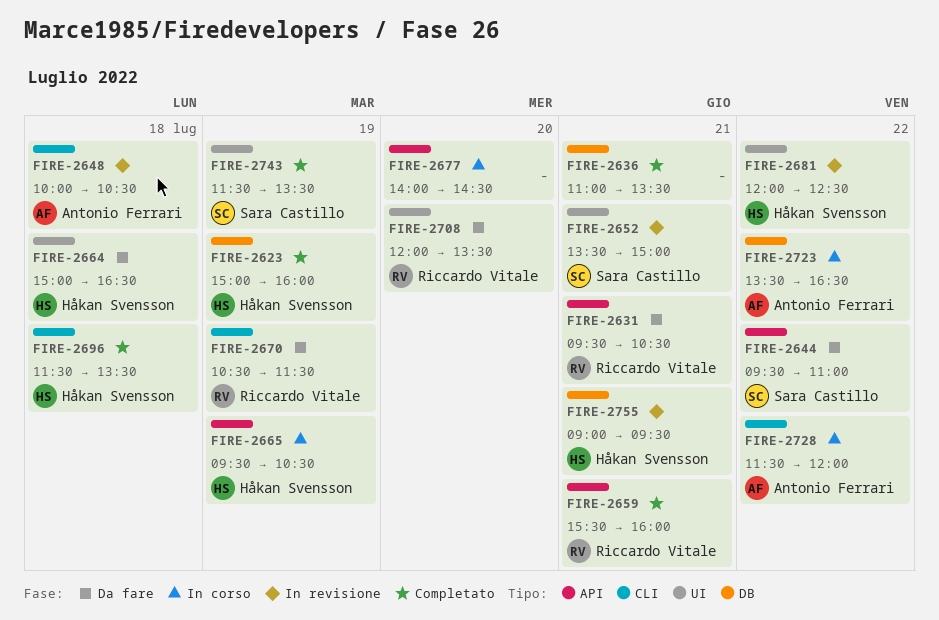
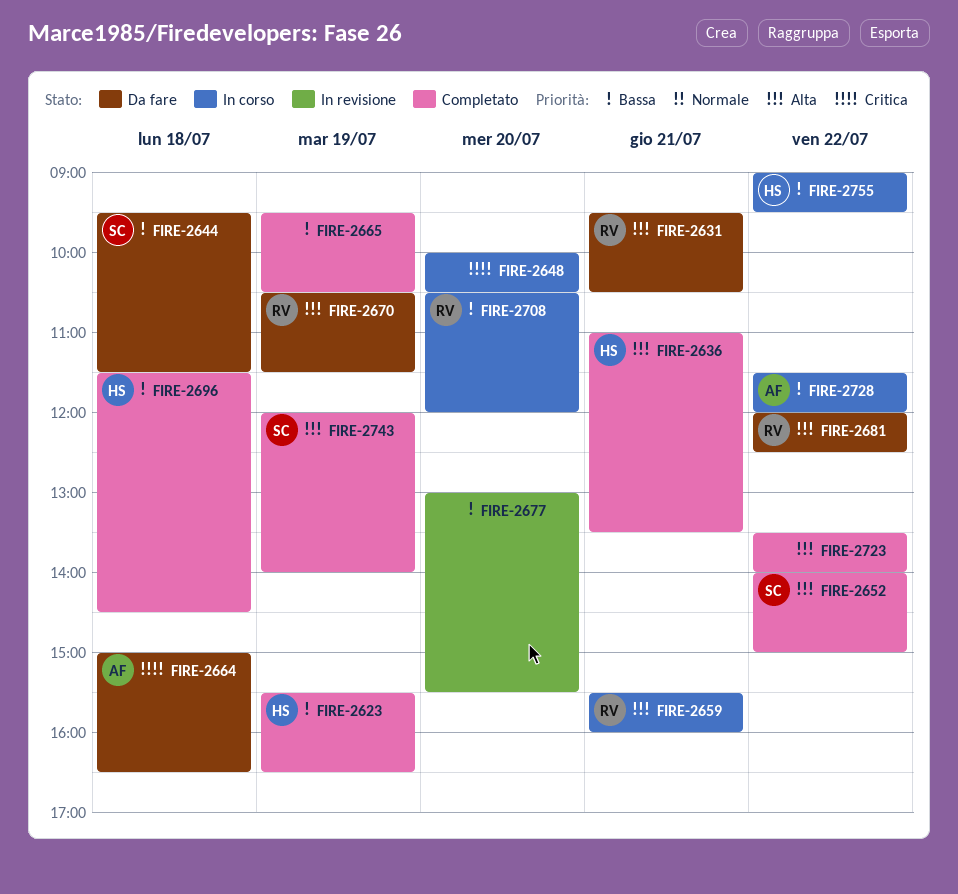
FIRE-2623, begins: 15:00 -> 15:30
FIRE-2623, ends: 16:00 -> 16:30
FIRE-2636, owner: none -> Håkan Svensson
FIRE-2644, day: Jul 22 -> Jul 18
FIRE-2644, ends: 11:00 -> 11:30
FIRE-2648, status: In revisione -> In corso
FIRE-2648, owner: Antonio Ferrari -> none
FIRE-2648, day: Jul 18 -> Jul 20
FIRE-2652, status: In revisione -> Completato
FIRE-2652, day: Jul 21 -> Jul 22
FIRE-2652, begins: 13:30 -> 14:00
FIRE-2659, status: Completato -> In corso
FIRE-2664, owner: Håkan Svensson -> Antonio Ferrari
FIRE-2665, status: In corso -> Completato
FIRE-2665, owner: Håkan Svensson -> none
FIRE-2677, status: In corso -> In revisione
FIRE-2677, begins: 14:00 -> 13:00
FIRE-2677, ends: 14:30 -> 15:30
FIRE-2681, status: In revisione -> Da fare
FIRE-2681, owner: Håkan Svensson -> Riccardo Vitale
FIRE-2696, ends: 13:30 -> 14:30
FIRE-2708, status: Da fare -> In corso
FIRE-2708, begins: 12:00 -> 10:30
FIRE-2708, ends: 13:30 -> 12:00
FIRE-2723, status: In corso -> Completato
FIRE-2723, owner: Antonio Ferrari -> none
FIRE-2723, ends: 16:30 -> 14:00
FIRE-2743, begins: 11:30 -> 12:00
FIRE-2743, ends: 13:30 -> 14:00
FIRE-2755, status: In revisione -> In corso
FIRE-2755, day: Jul 21 -> Jul 22

